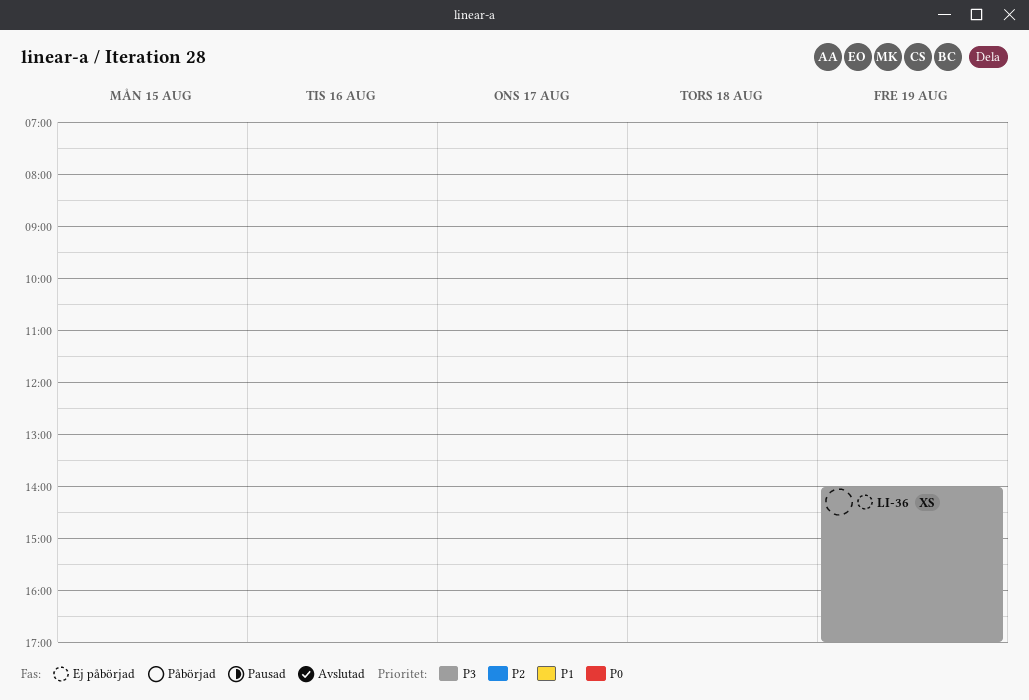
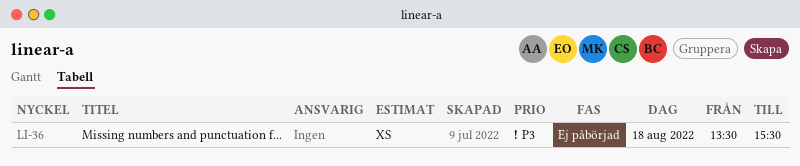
LI-36, day: Aug 19 -> Aug 18
LI-36, begins: 14:00 -> 13:30
LI-36, ends: 17:00 -> 15:30

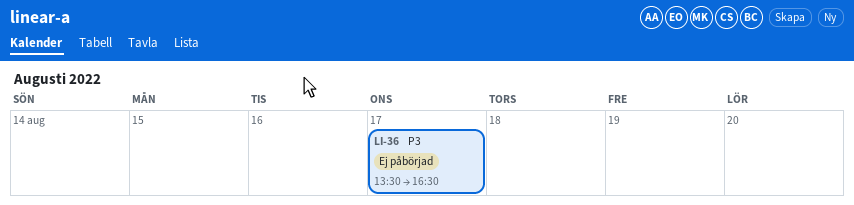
LI-36, day: Aug 18 -> Aug 17
LI-36, ends: 15:30 -> 16:30

